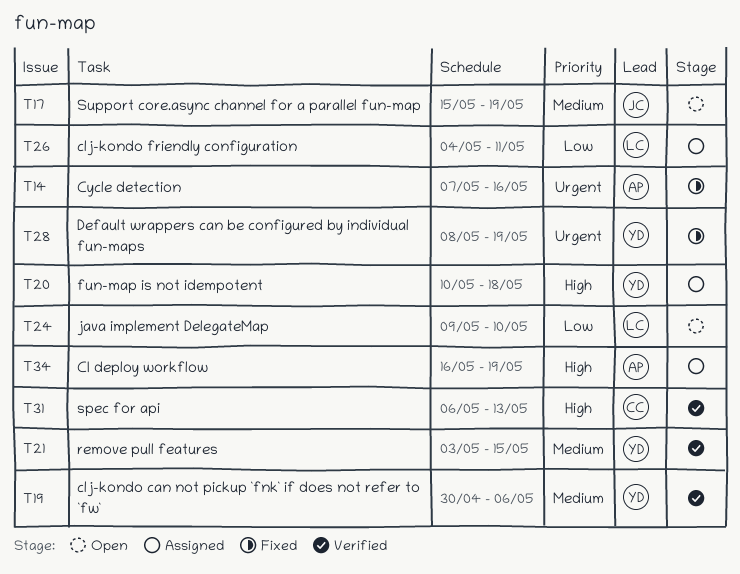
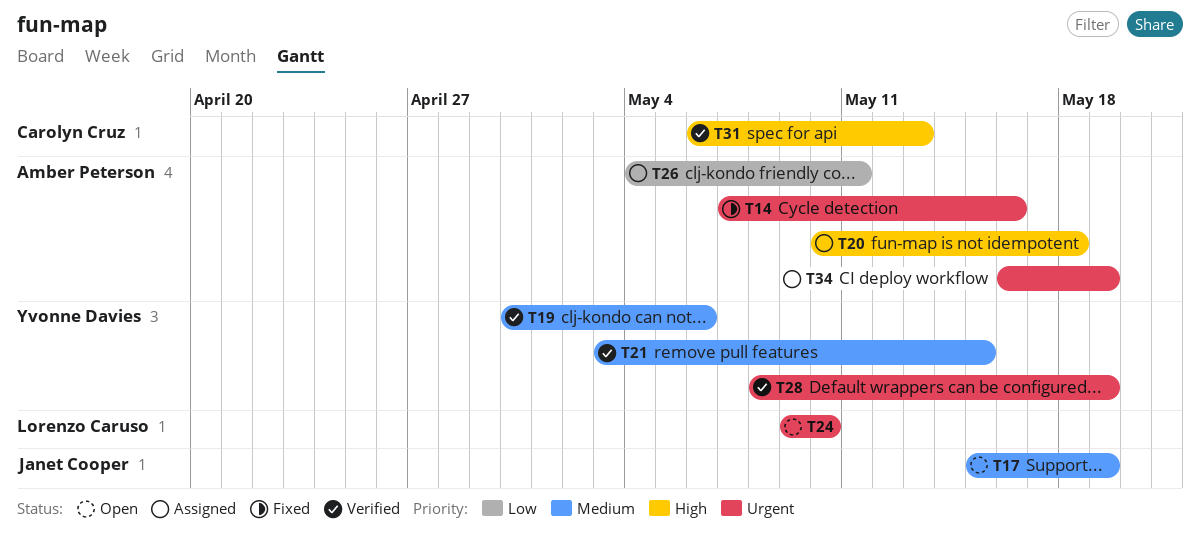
T20, owner: Yvonne Davies -> Amber Peterson
T24, priority: Low -> Urgent
T26, owner: Lorenzo Caruso -> Amber Peterson
T28, status: Fixed -> Verified
T34, priority: High -> Urgent

